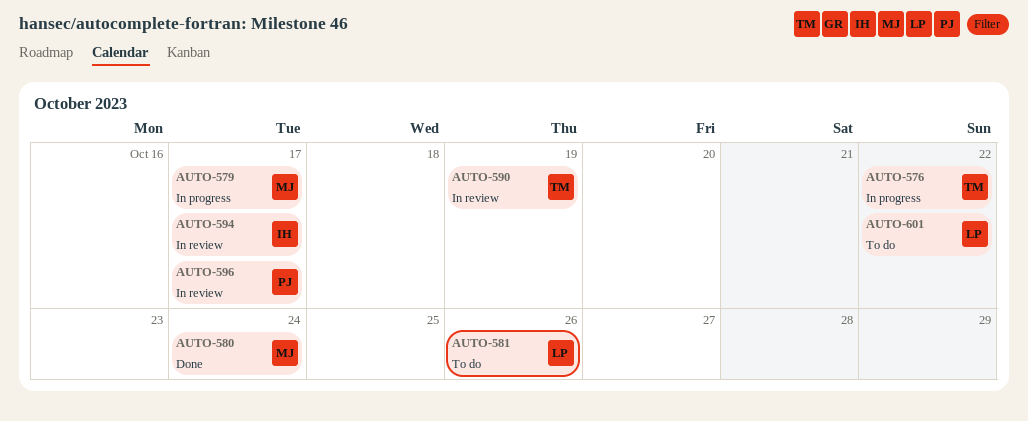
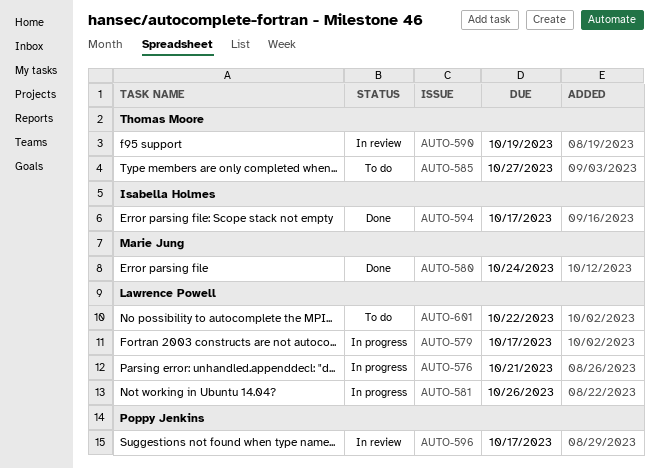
AUTO-576, owner: Thomas Moore -> Lawrence Powell
AUTO-576, due: Oct 22 -> Oct 21
AUTO-579, owner: Marie Jung -> Lawrence Powell
AUTO-581, status: To do -> In progress
AUTO-585: none -> present
AUTO-594, status: In review -> Done

